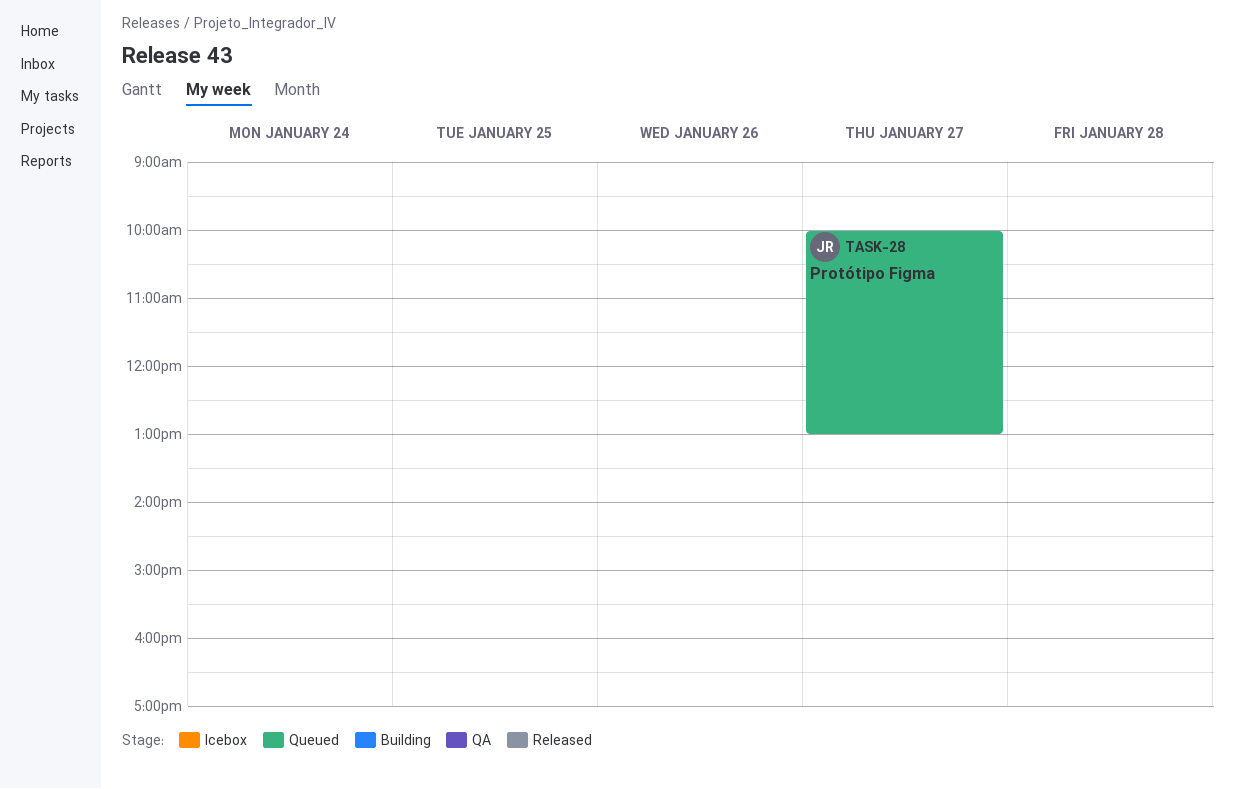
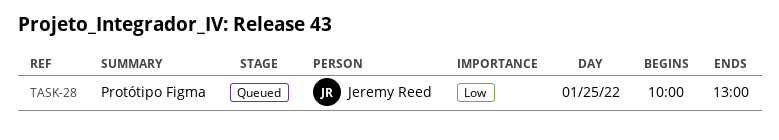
TASK-28, day: Jan 27 -> Jan 25

